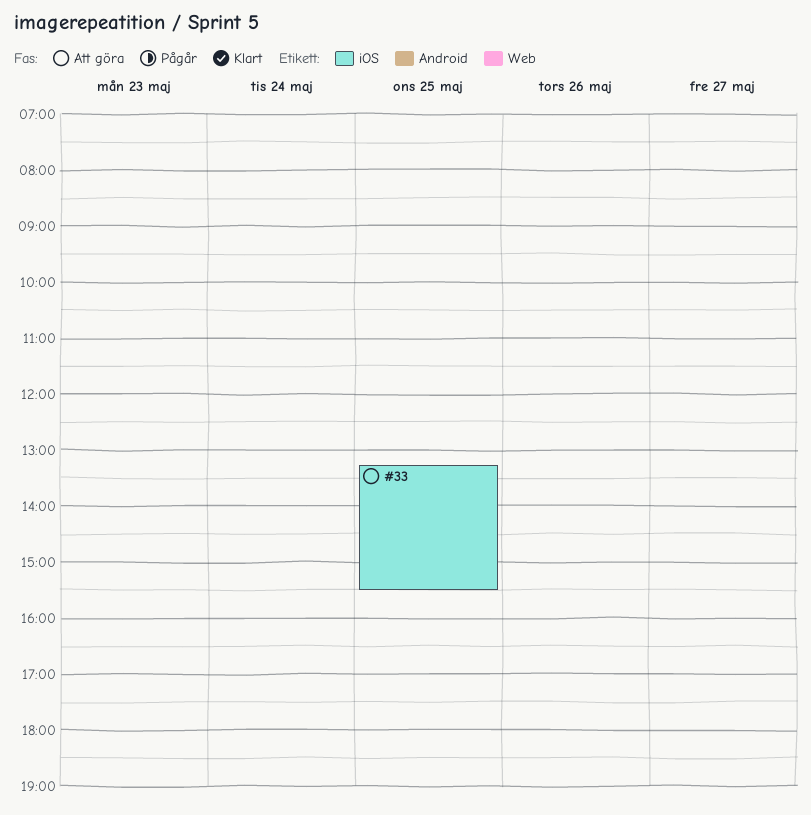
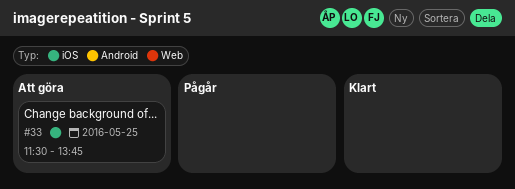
#33, begins: 13:15 -> 11:30
#33, ends: 15:30 -> 13:45

